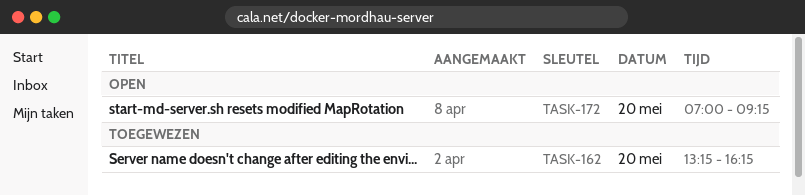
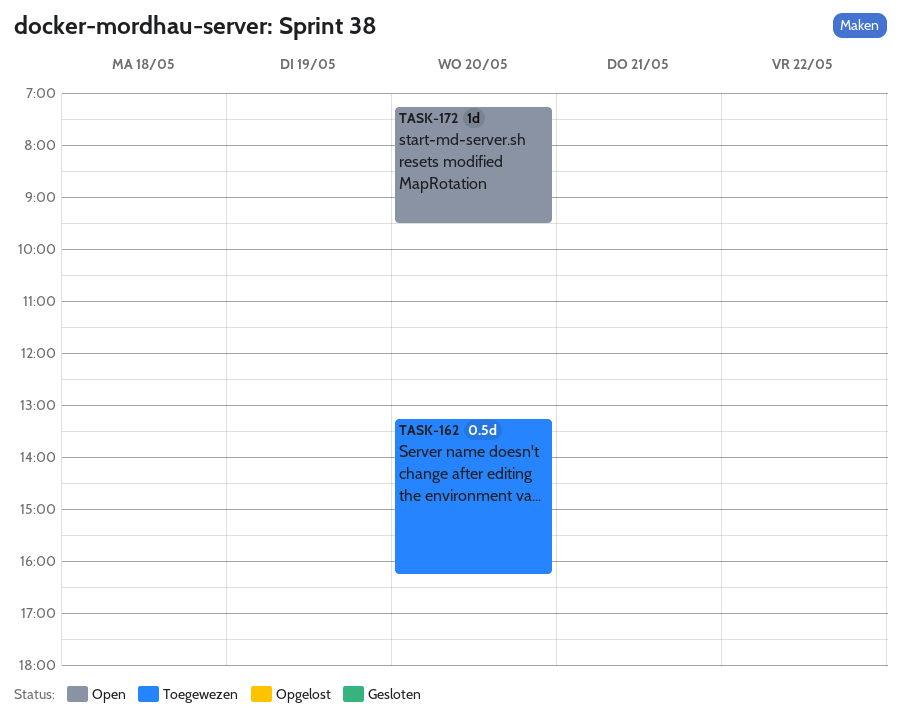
TASK-172, begins: 07:00 -> 07:15
TASK-172, ends: 09:15 -> 09:30

